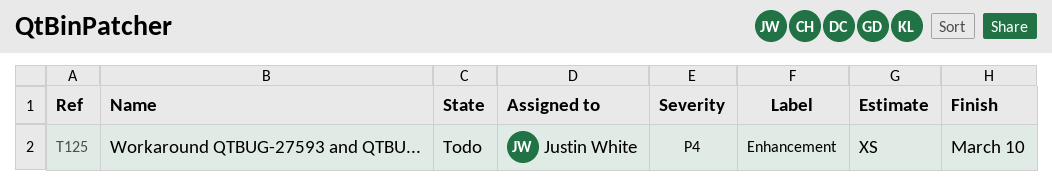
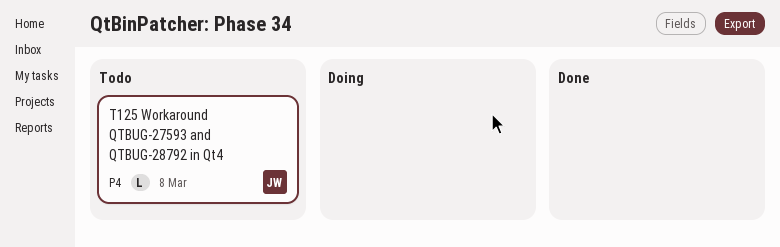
T125, estimate: XS -> L
T125, due: Mar 10 -> Mar 8

